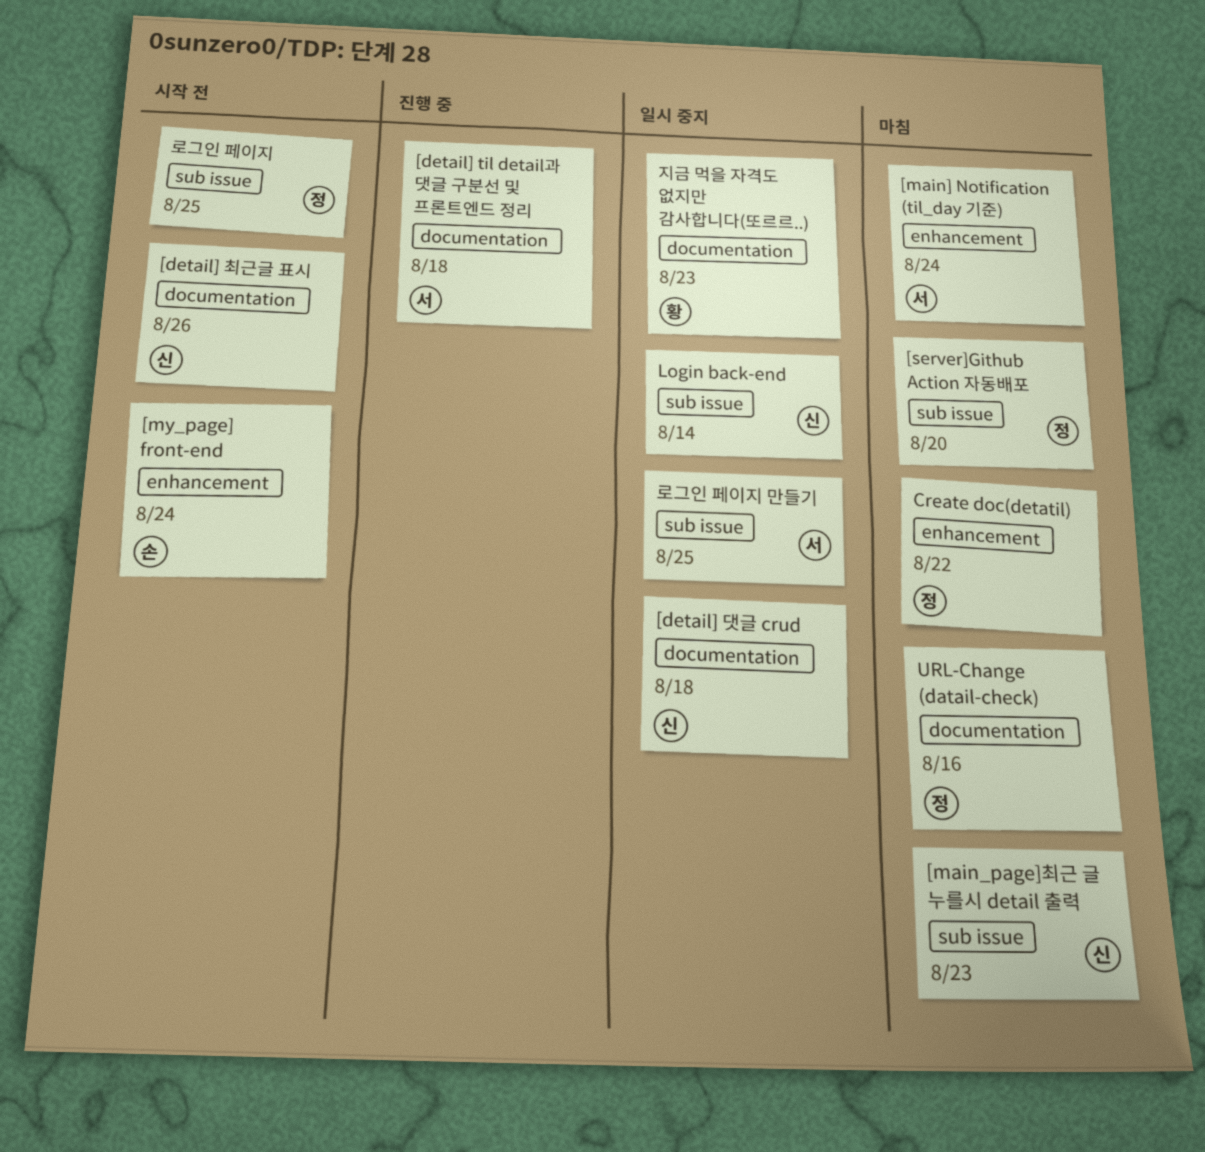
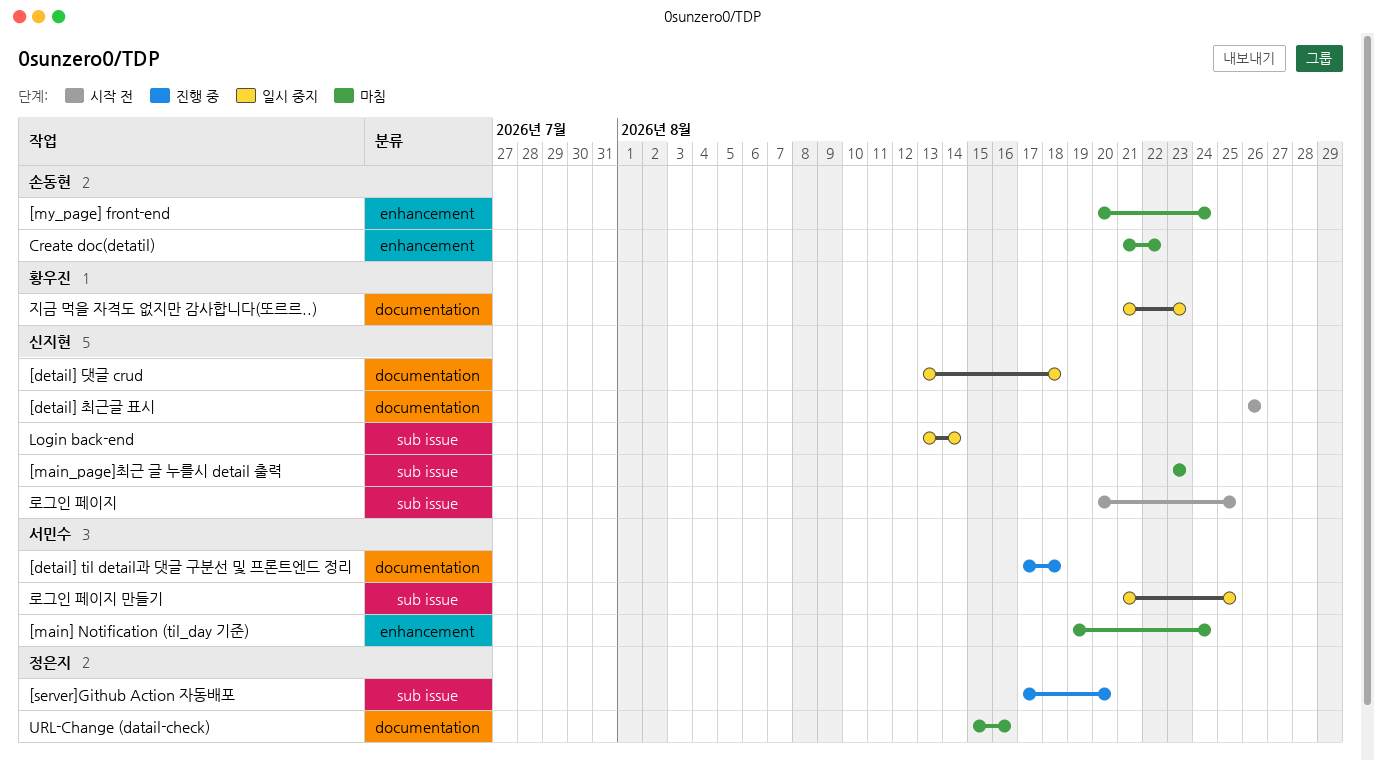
[my_page] front-end, status: 시작 전 -> 마침
[server]Github Action 자동배포, status: 마침 -> 진행 중
Create doc(detatil), owner: 정은지 -> 손동현
로그인 페이지, owner: 정은지 -> 신지현

